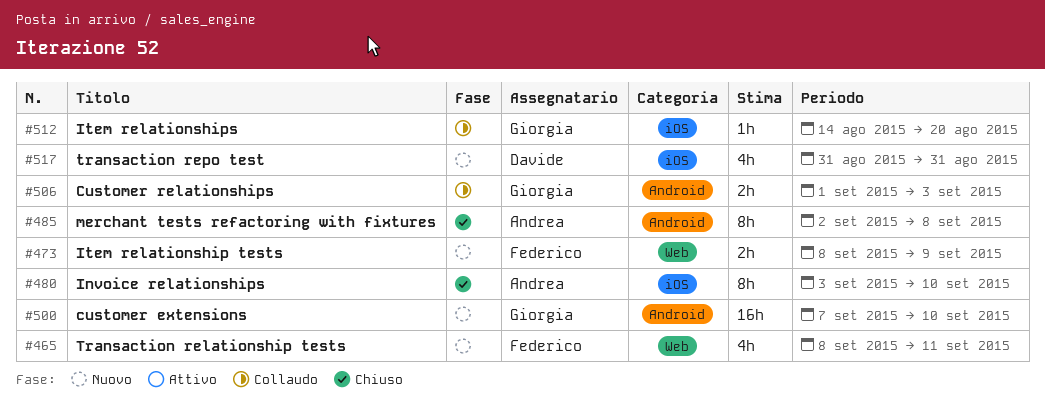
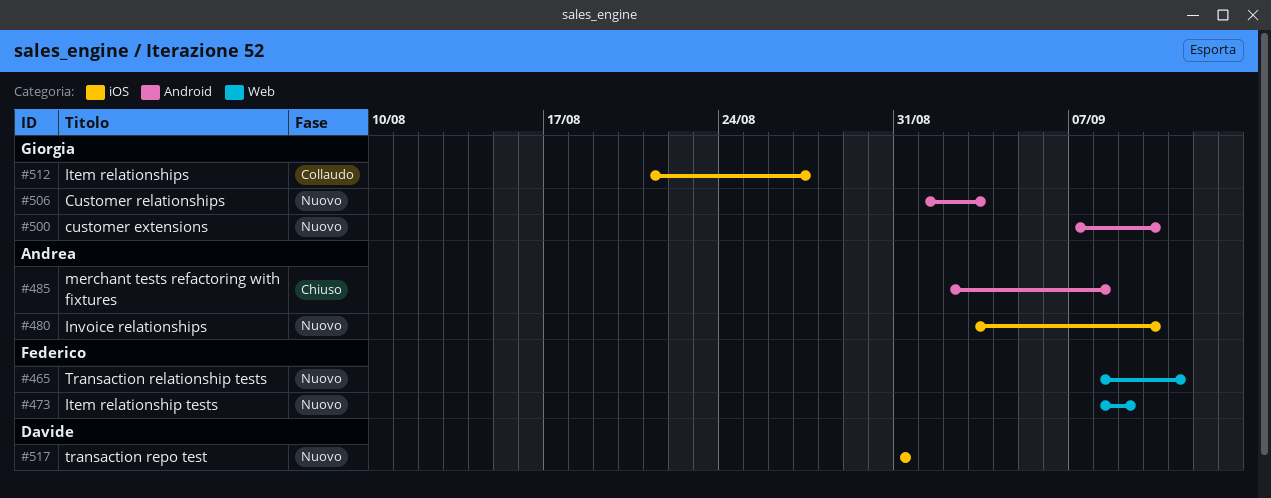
#480, status: Chiuso -> Nuovo
#506, status: Collaudo -> Nuovo
#512, start: Aug 14 -> Aug 21
#512, due: Aug 20 -> Aug 27

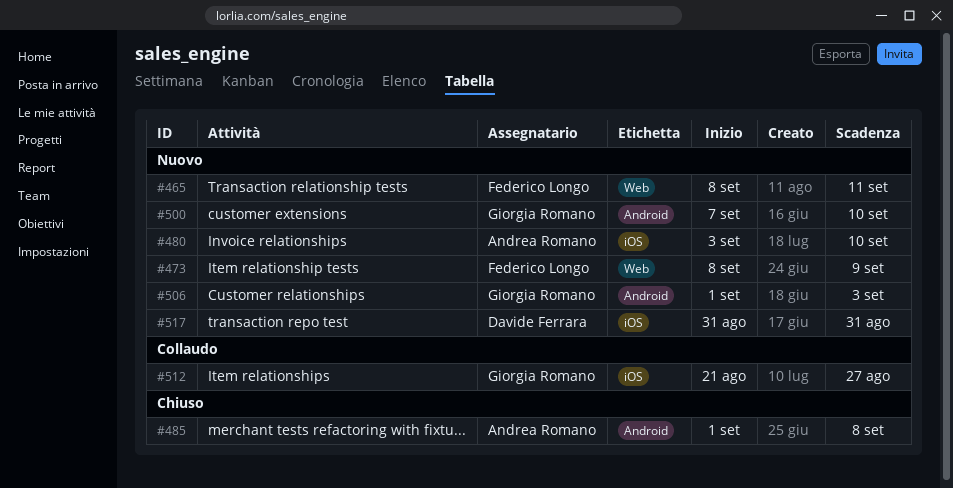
#485, start: Sep 2 -> Sep 1

